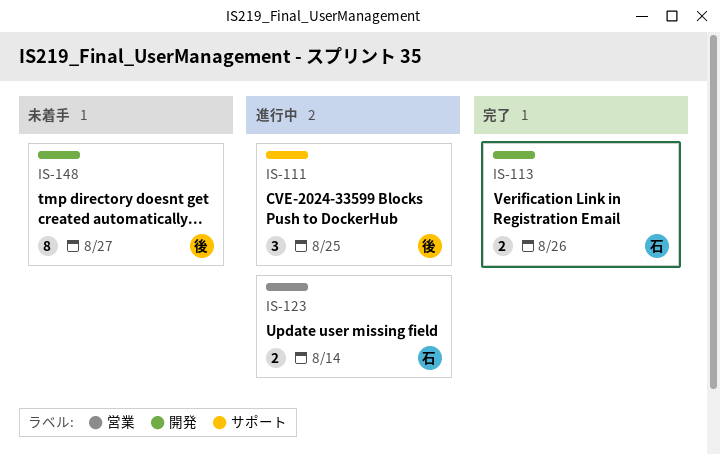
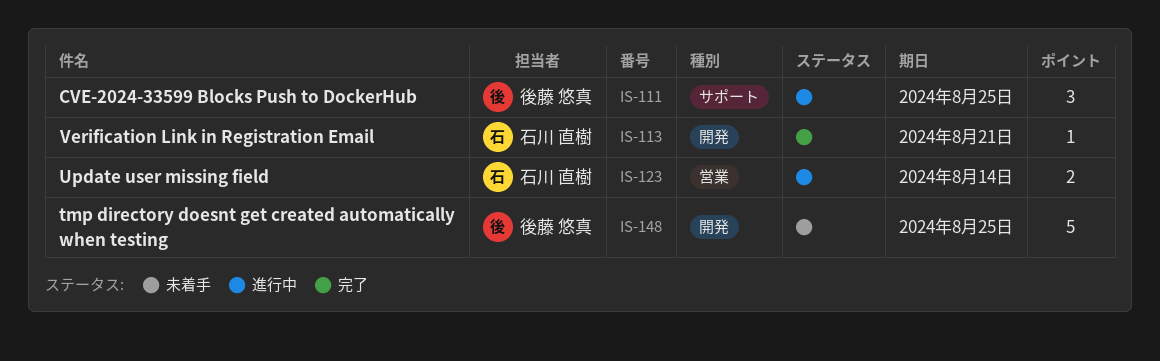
IS-113, estimate: 2 -> 1
IS-113, due: Aug 26 -> Aug 21
IS-148, estimate: 8 -> 5
IS-148, due: Aug 27 -> Aug 25

